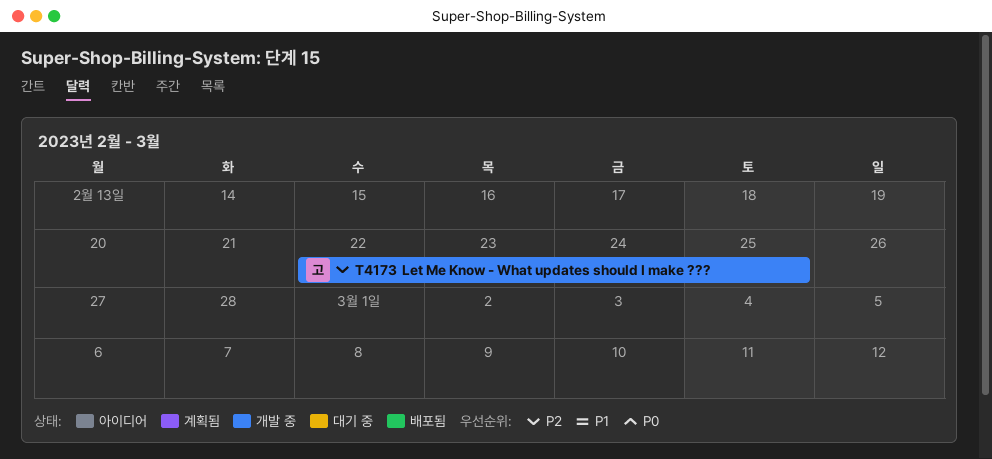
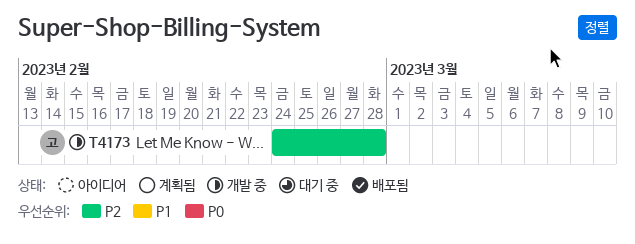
T4173, start: Feb 22 -> Feb 24
T4173, due: Feb 25 -> Feb 28

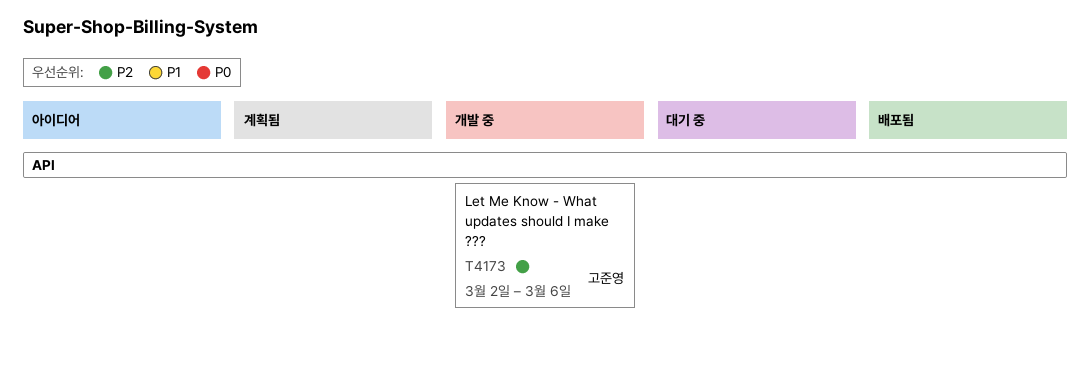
T4173, start: Feb 24 -> Mar 2
T4173, due: Feb 28 -> Mar 6

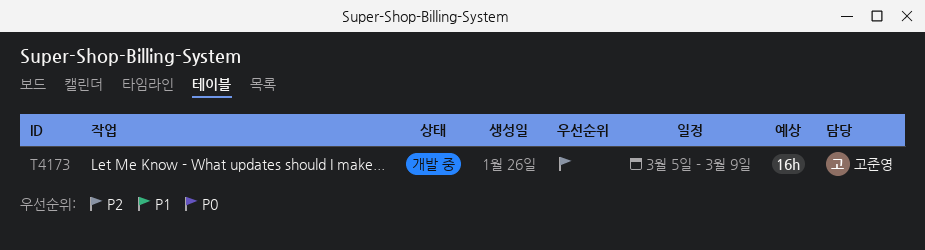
T4173, start: Mar 2 -> Mar 5
T4173, due: Mar 6 -> Mar 9

